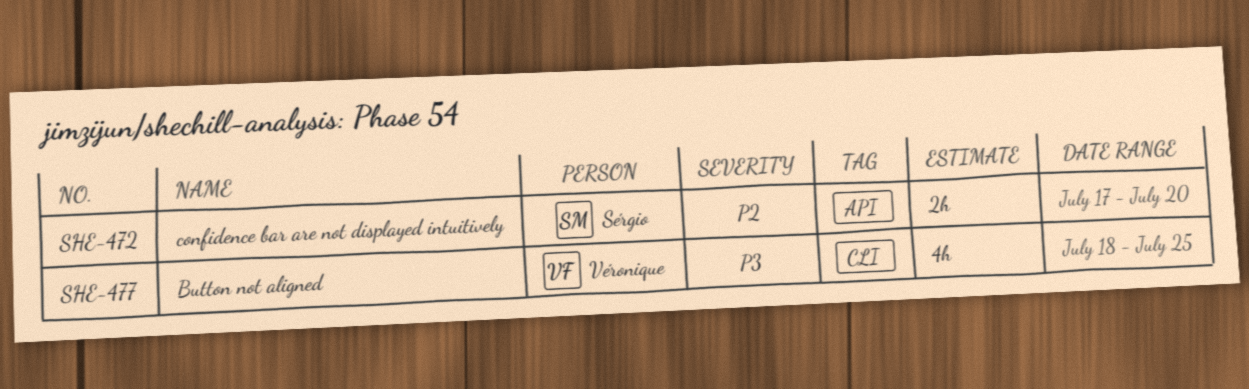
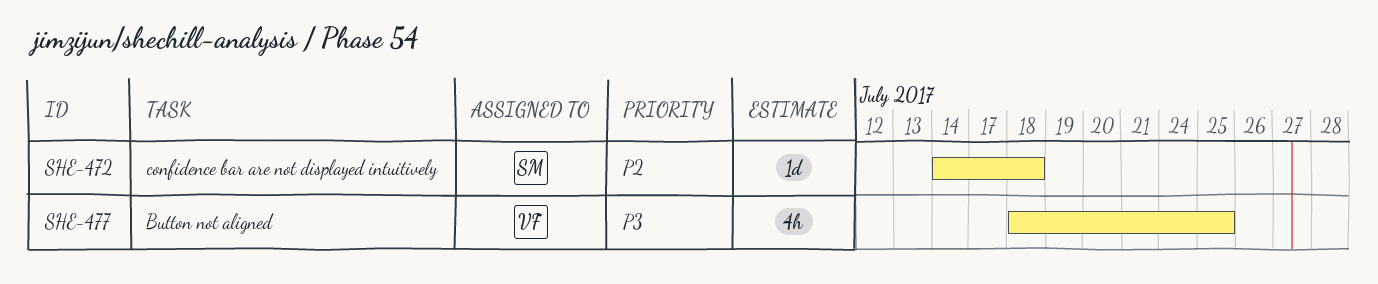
SHE-472, estimate: 2h -> 1d
SHE-472, start: Jul 17 -> Jul 14
SHE-472, due: Jul 20 -> Jul 18

